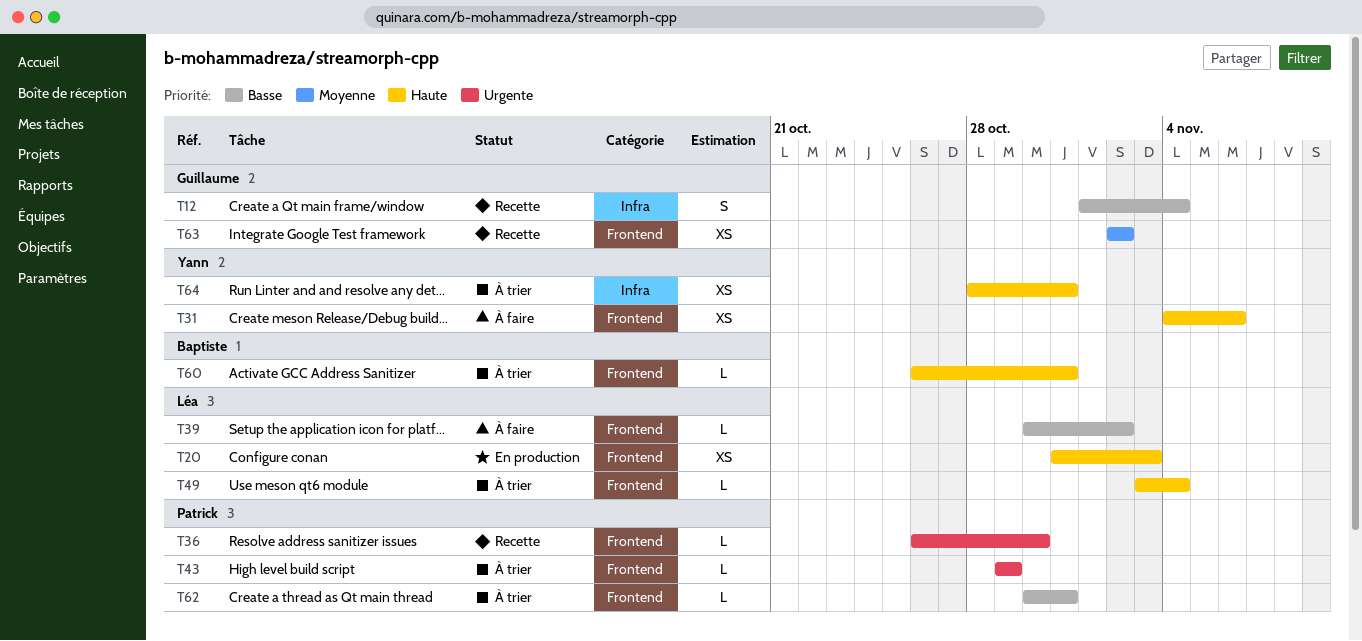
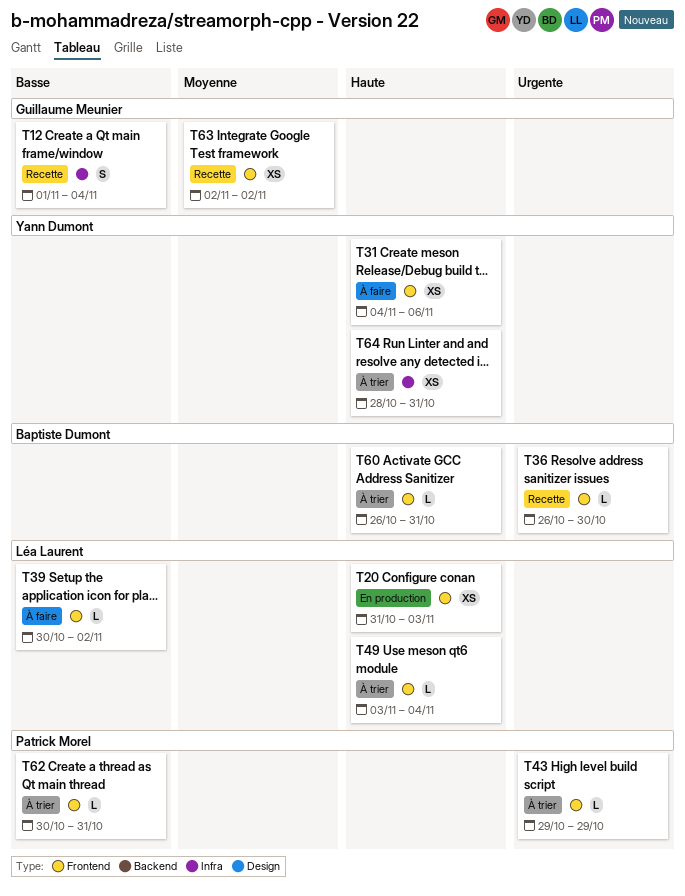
T36, owner: Patrick Morel -> Baptiste Dumont

